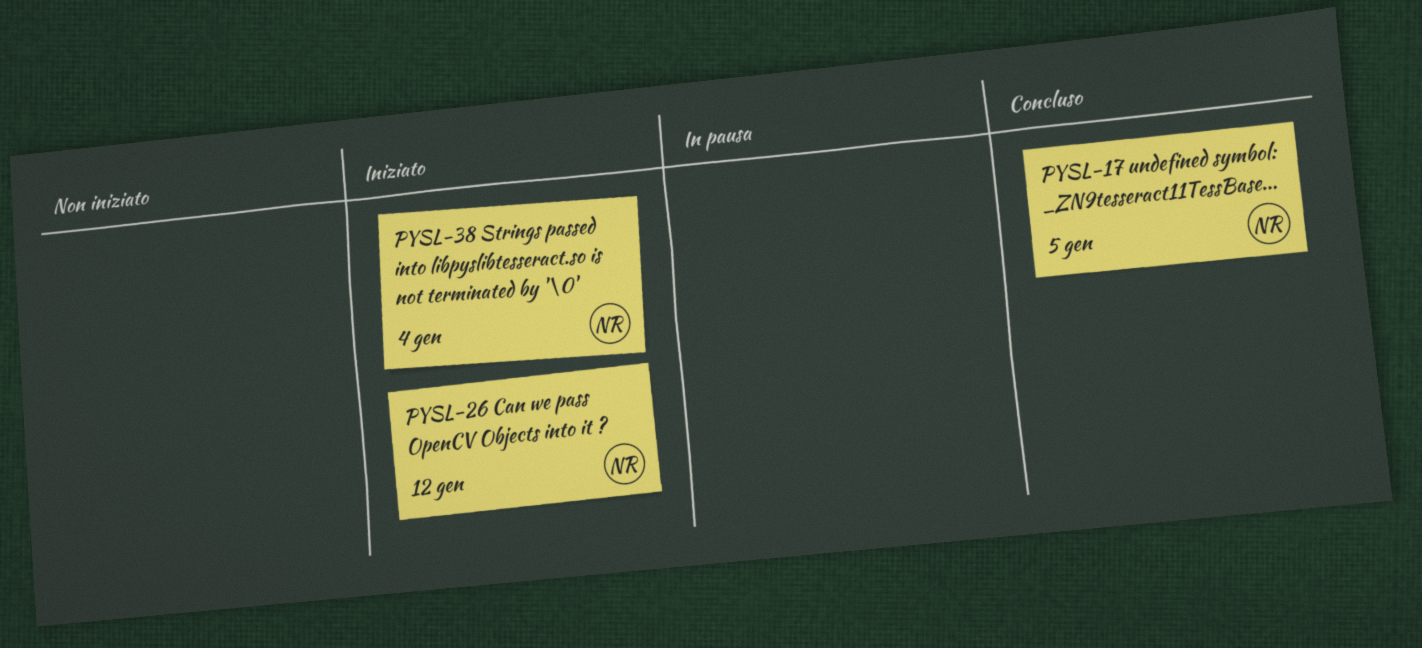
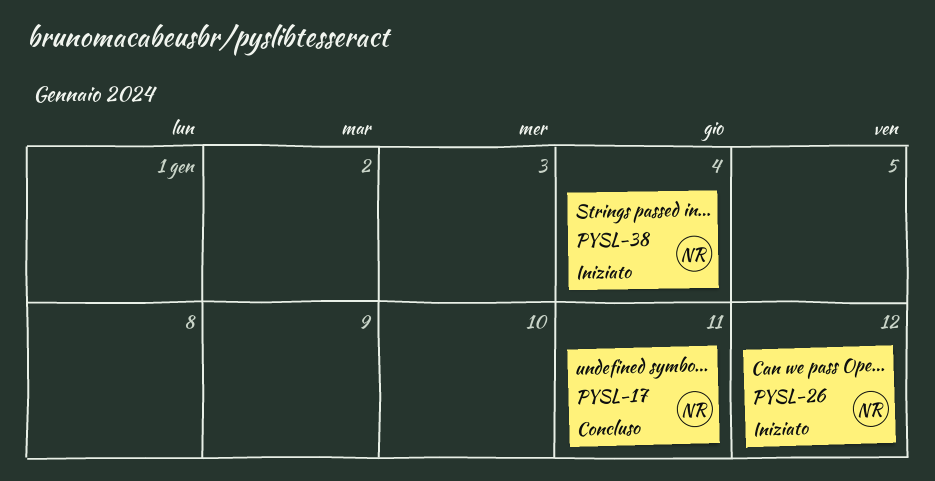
PYSL-17, due: Jan 5 -> Jan 11

